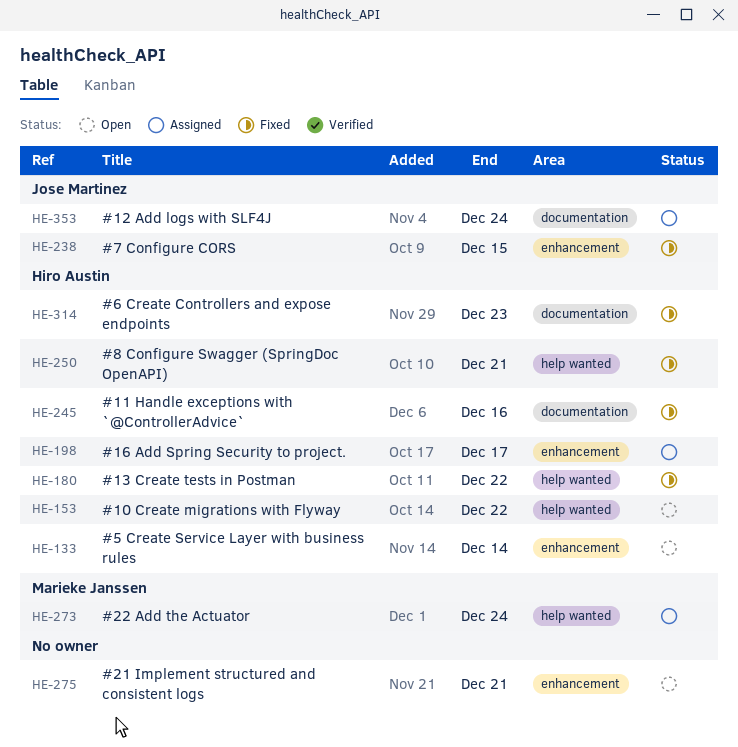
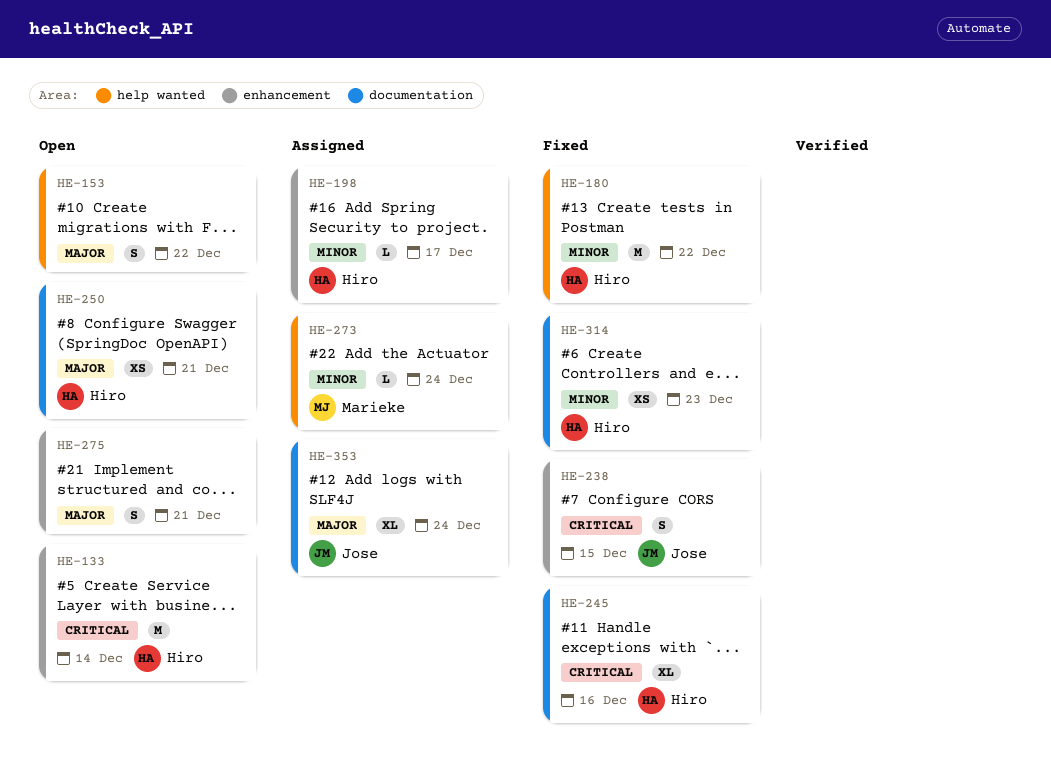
HE-153, owner: Hiro Austin -> none
HE-250, status: Fixed -> Open
HE-250, label: help wanted -> documentation

